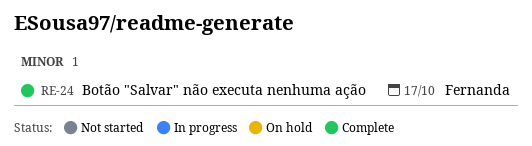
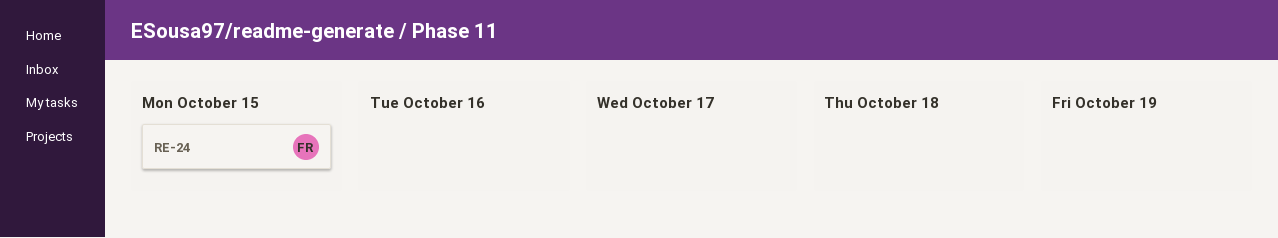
RE-24, due: Oct 17 -> Oct 15

